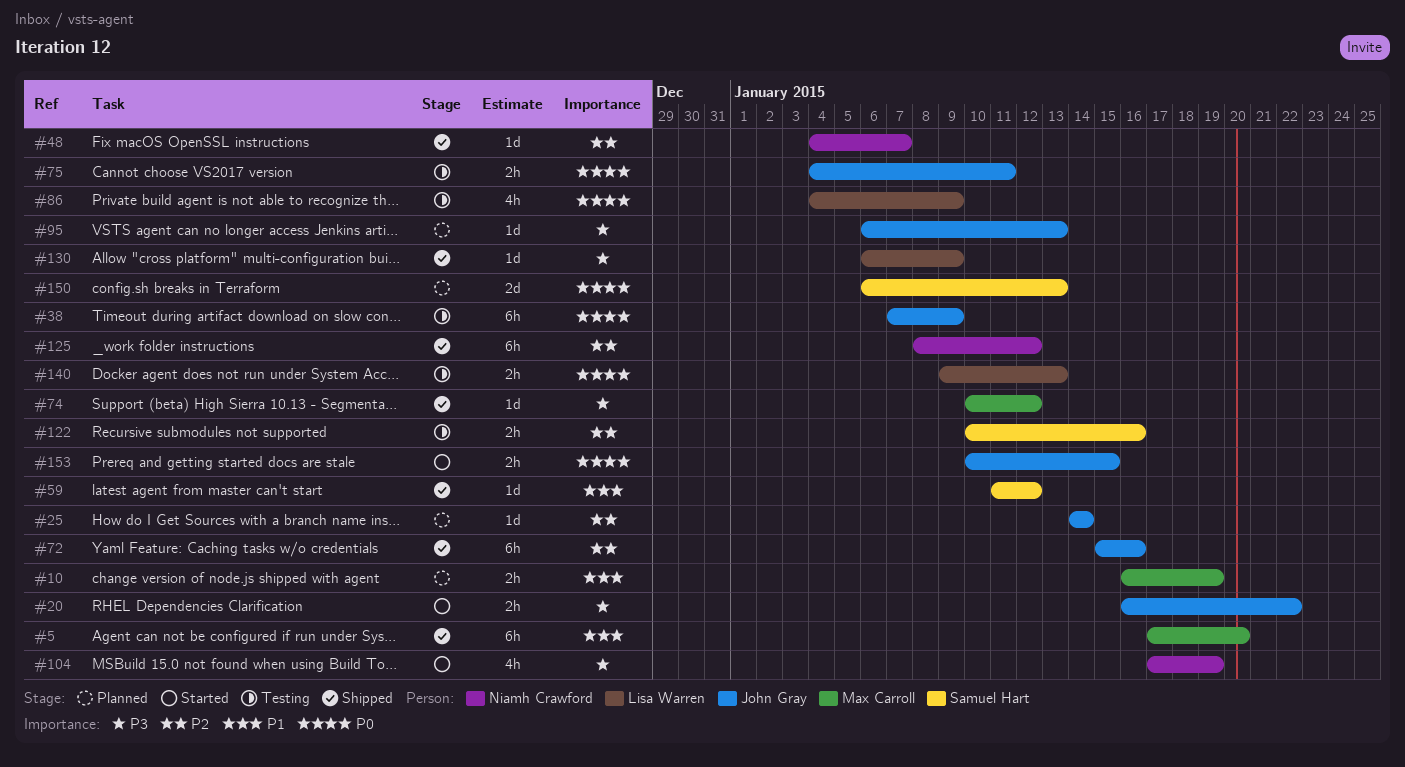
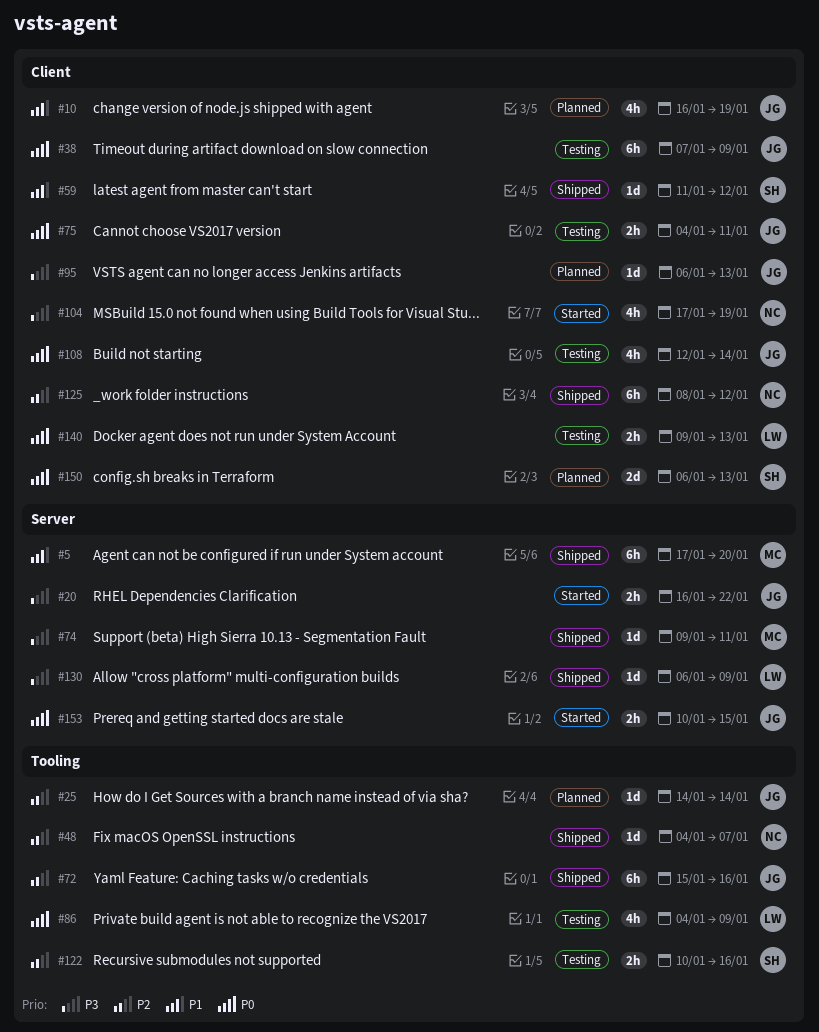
#10, owner: Max Carroll -> John Gray
#10, estimate: 2h -> 4h
#74, start: Jan 10 -> Jan 9
#74, due: Jan 12 -> Jan 11
#108: none -> present

